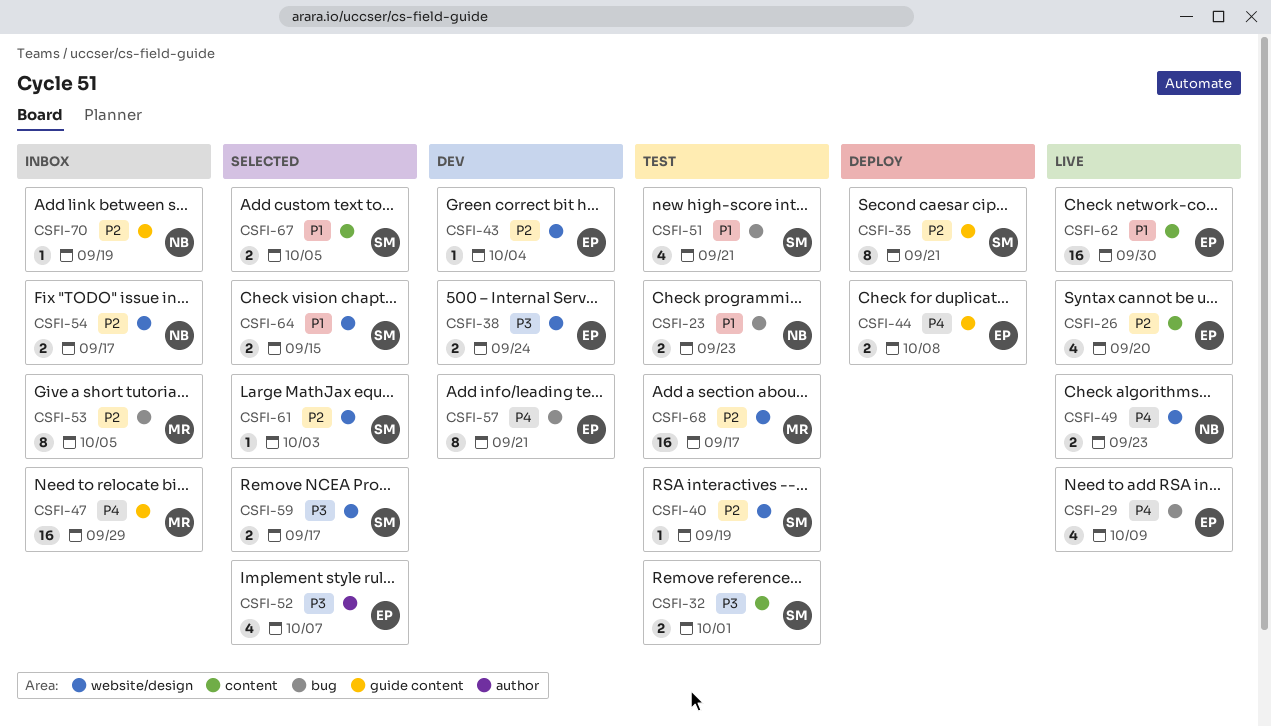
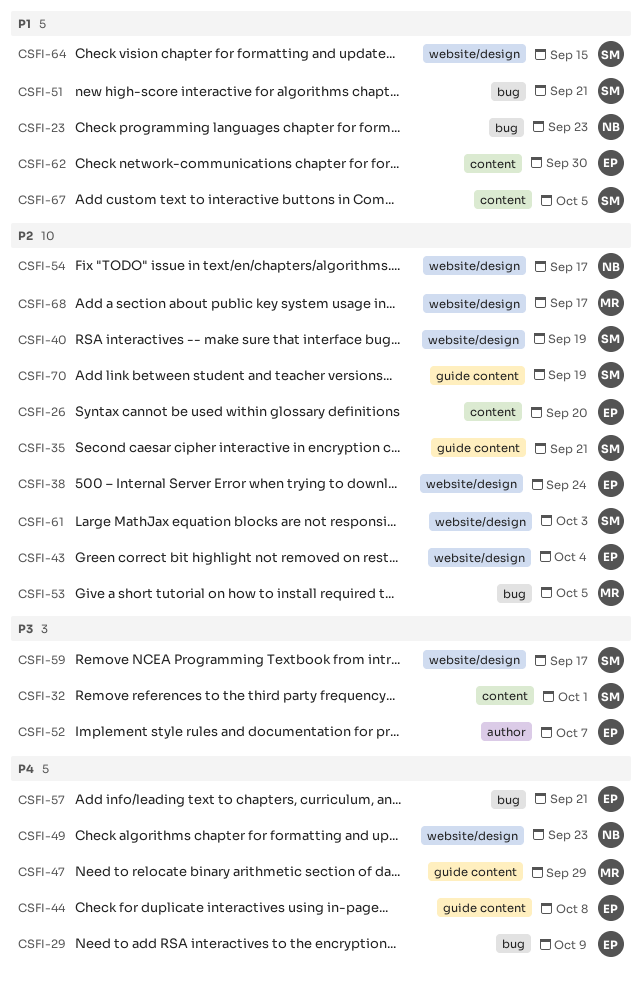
CSFI-38, priority: P3 -> P2
CSFI-70, owner: NB -> SM

